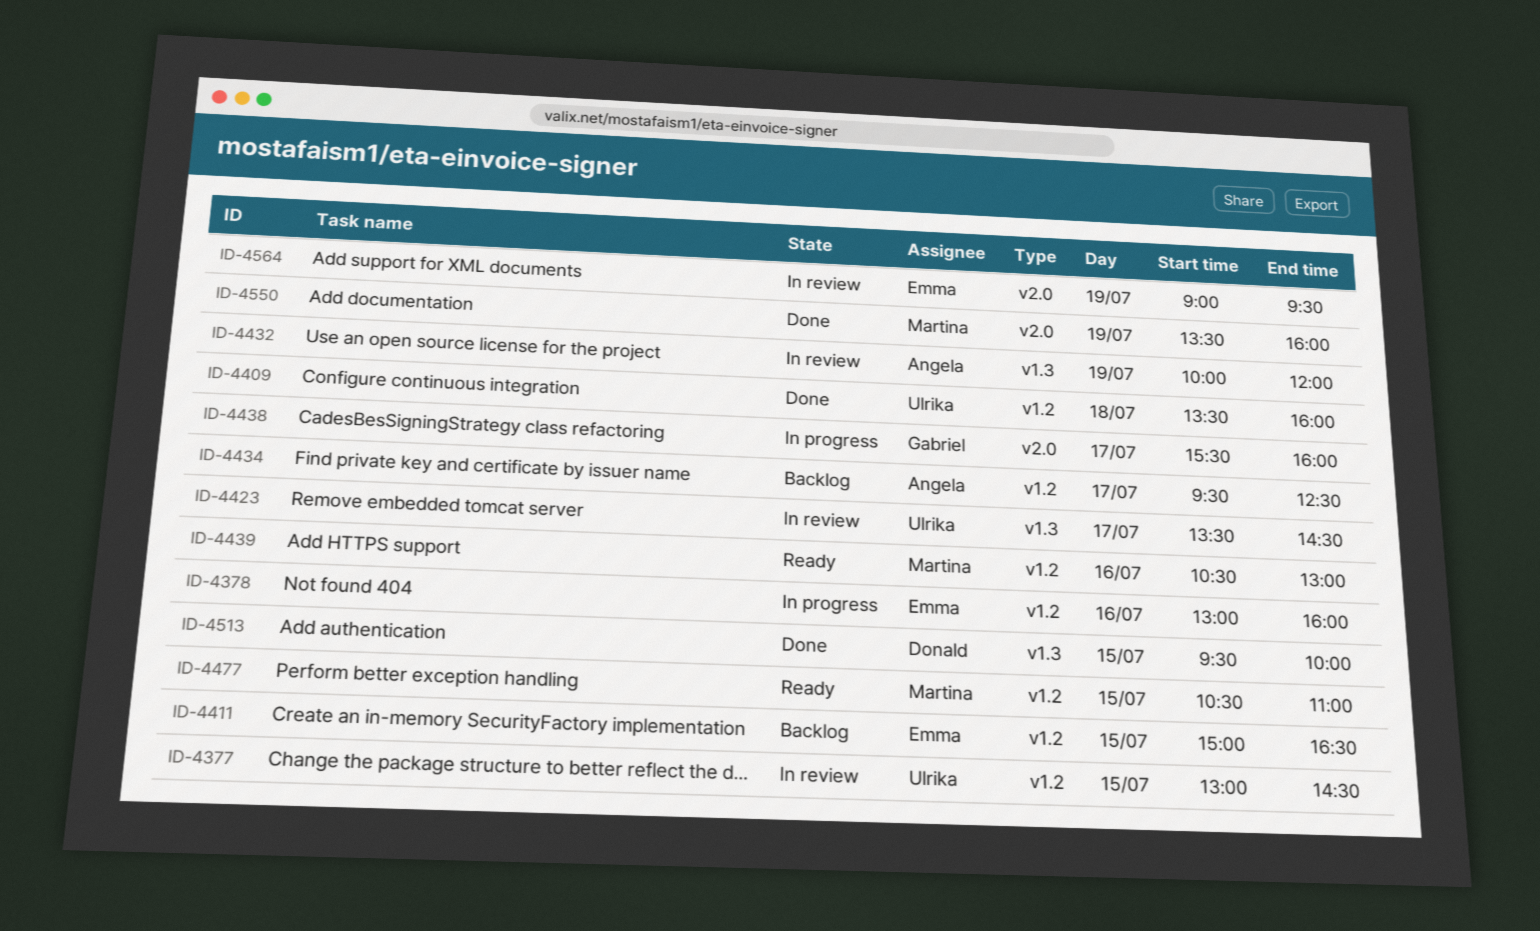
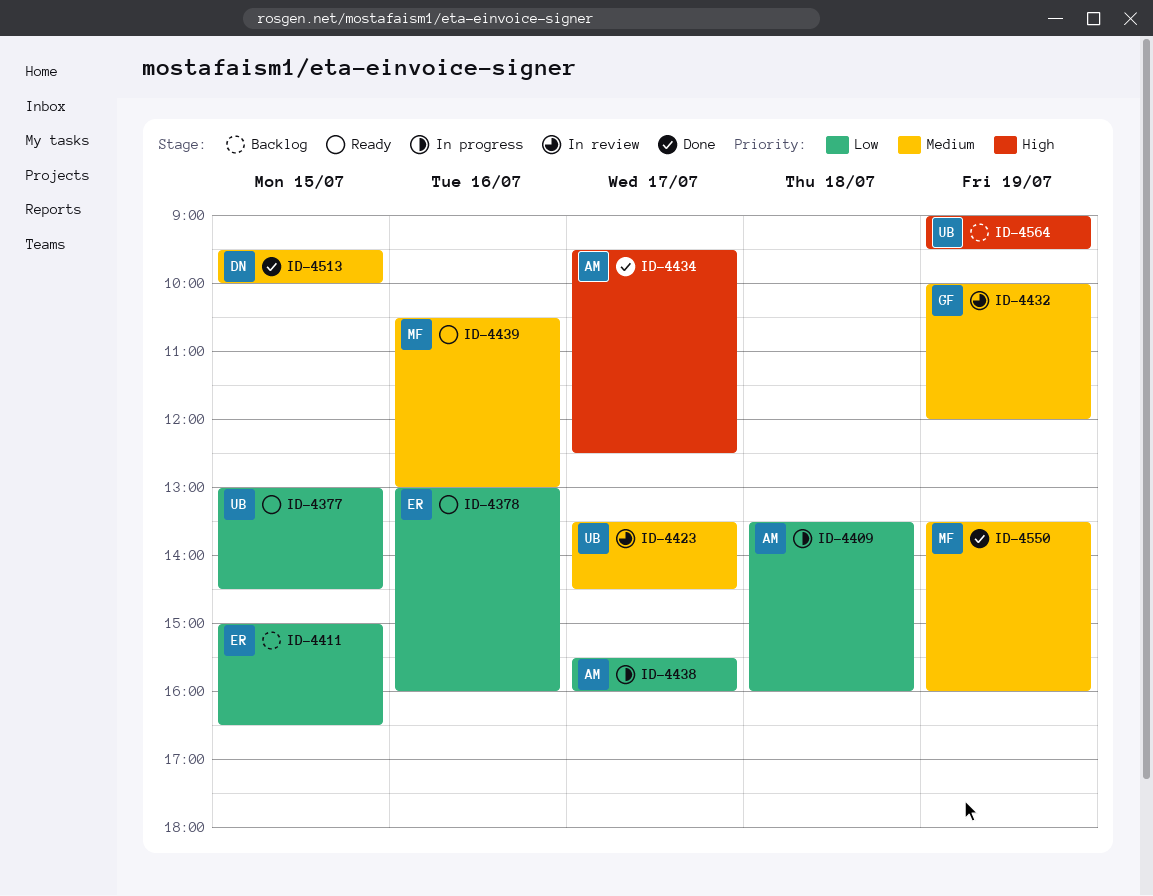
ID-4377, status: In review -> Ready
ID-4378, status: In progress -> Ready
ID-4409, status: Done -> In progress
ID-4409, owner: Ulrika -> Angela
ID-4432, owner: Angela -> Gabriel
ID-4434, status: Backlog -> Done
ID-4438, owner: Gabriel -> Angela
ID-4477: present -> none
ID-4564, status: In review -> Backlog
ID-4564, owner: Emma -> Ulrika

